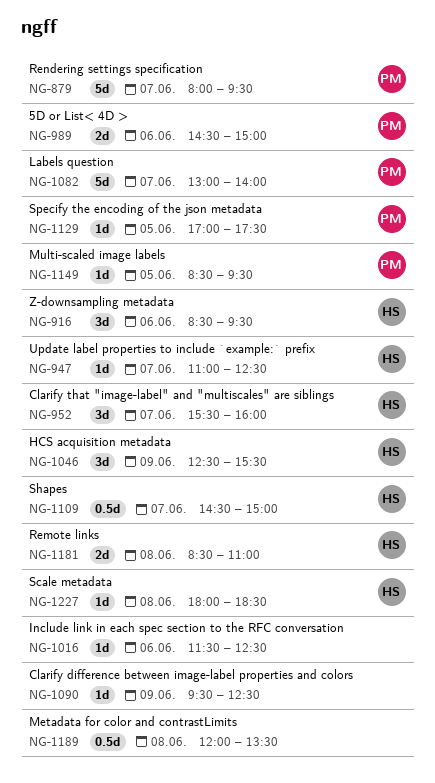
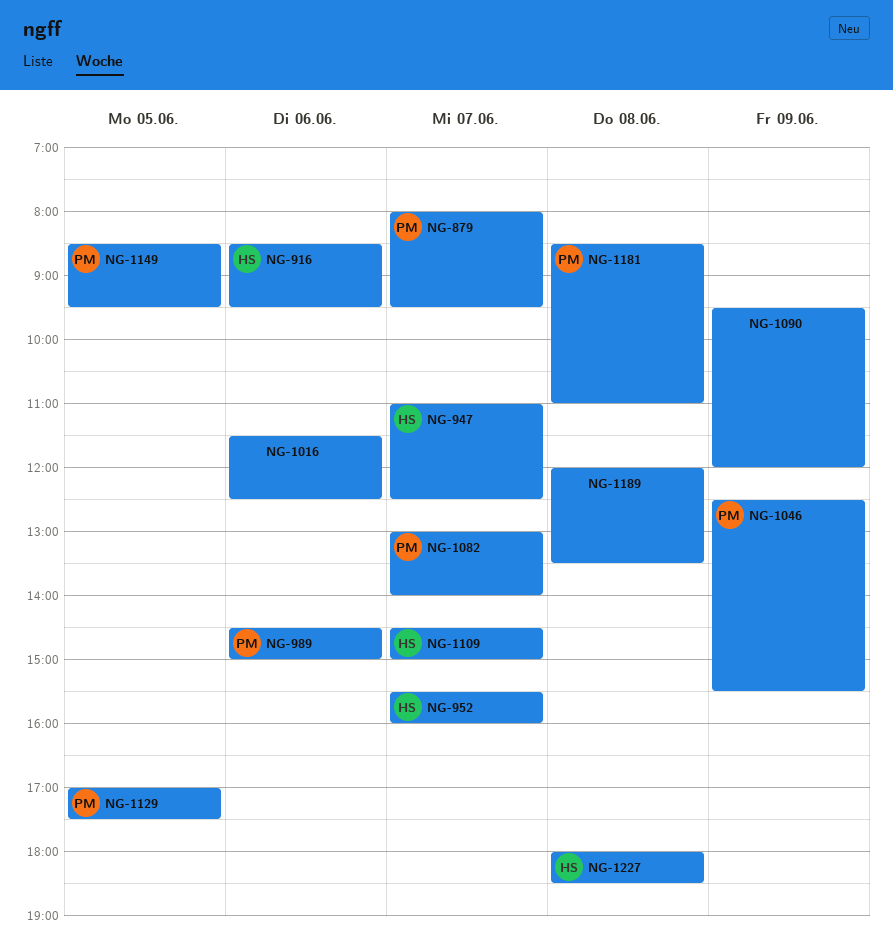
NG-1046, owner: HS -> PM
NG-1090, ends: 12:30 -> 12:00
NG-1181, owner: HS -> PM

